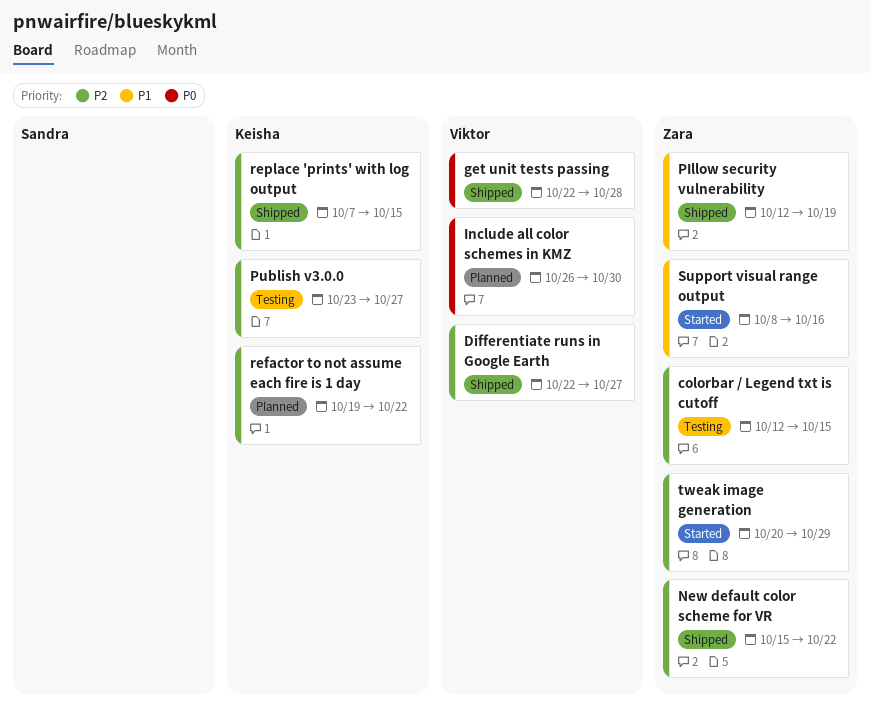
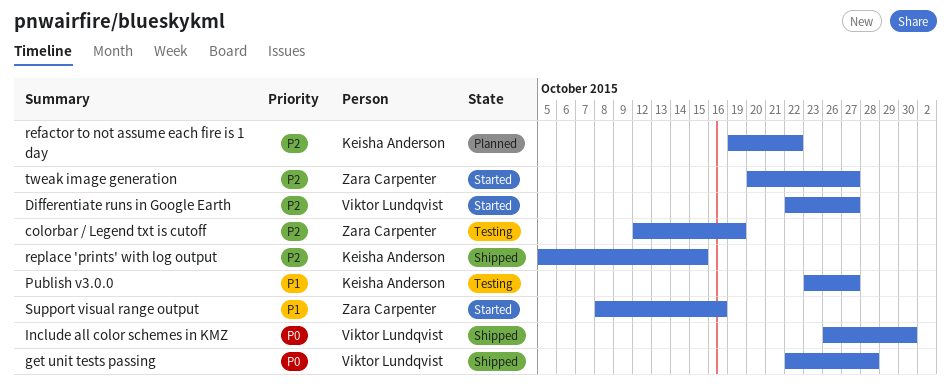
colorbar / Legend txt is cutoff, due: Oct 15 -> Oct 19
Differentiate runs in Google Earth, status: Shipped -> Started
Include all color schemes in KMZ, status: Planned -> Shipped
New default color scheme for VR: present -> none
PIllow security vulnerability: present -> none
Publish v3.0.0, priority: P2 -> P1
replace 'prints' with log output, start: Oct 7 -> Oct 5
tweak image generation, due: Oct 29 -> Oct 27

